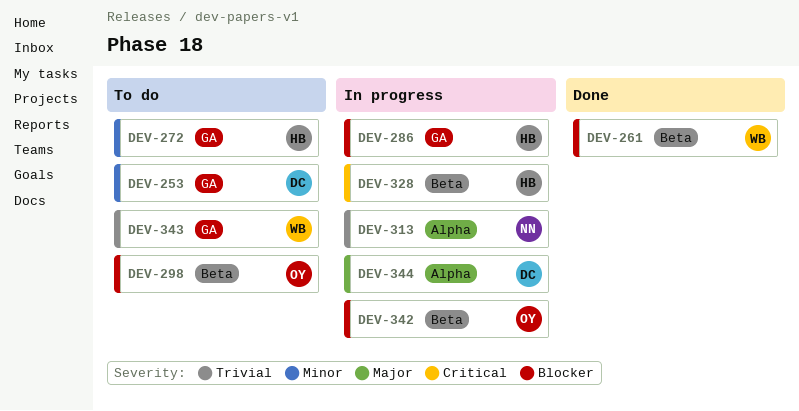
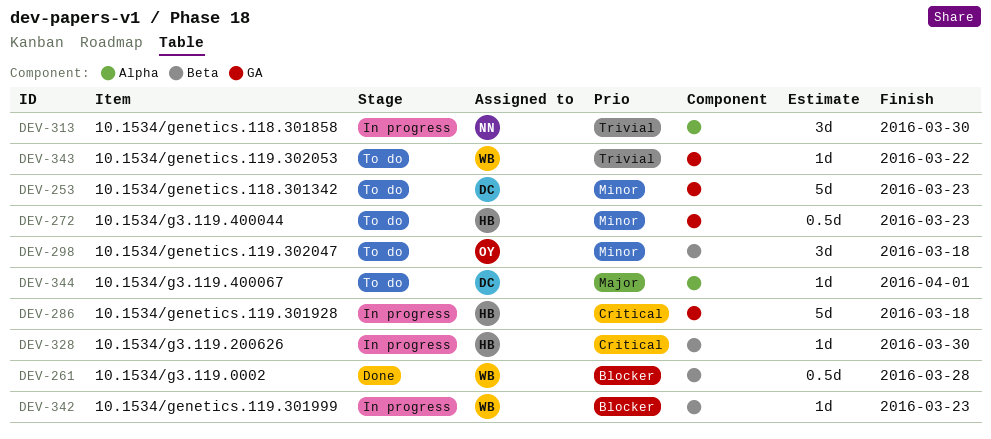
DEV-286, priority: Blocker -> Critical
DEV-298, priority: Blocker -> Minor
DEV-342, owner: OY -> WB
DEV-344, status: In progress -> To do

